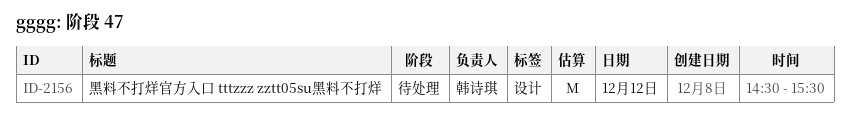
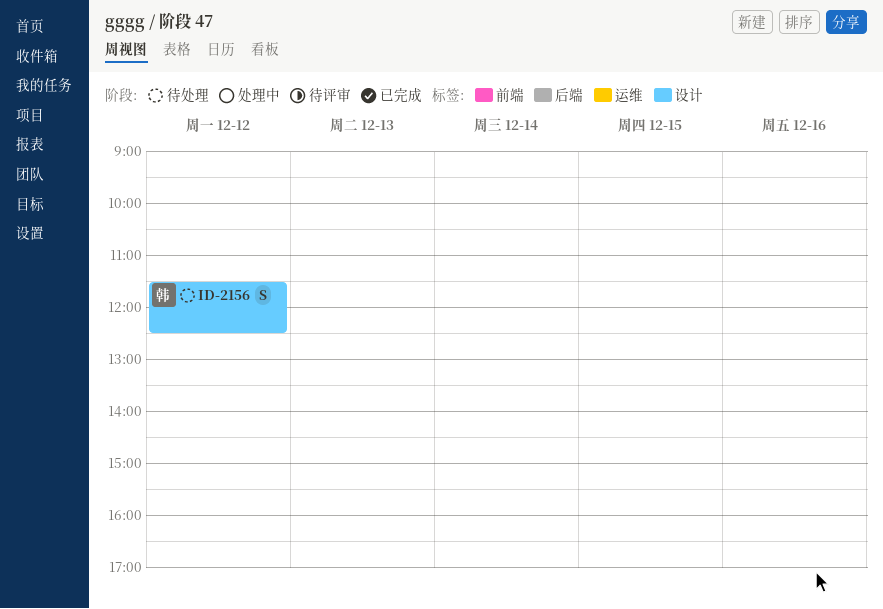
ID-2156, estimate: M -> S
ID-2156, begins: 14:30 -> 11:30
ID-2156, ends: 15:30 -> 12:30

